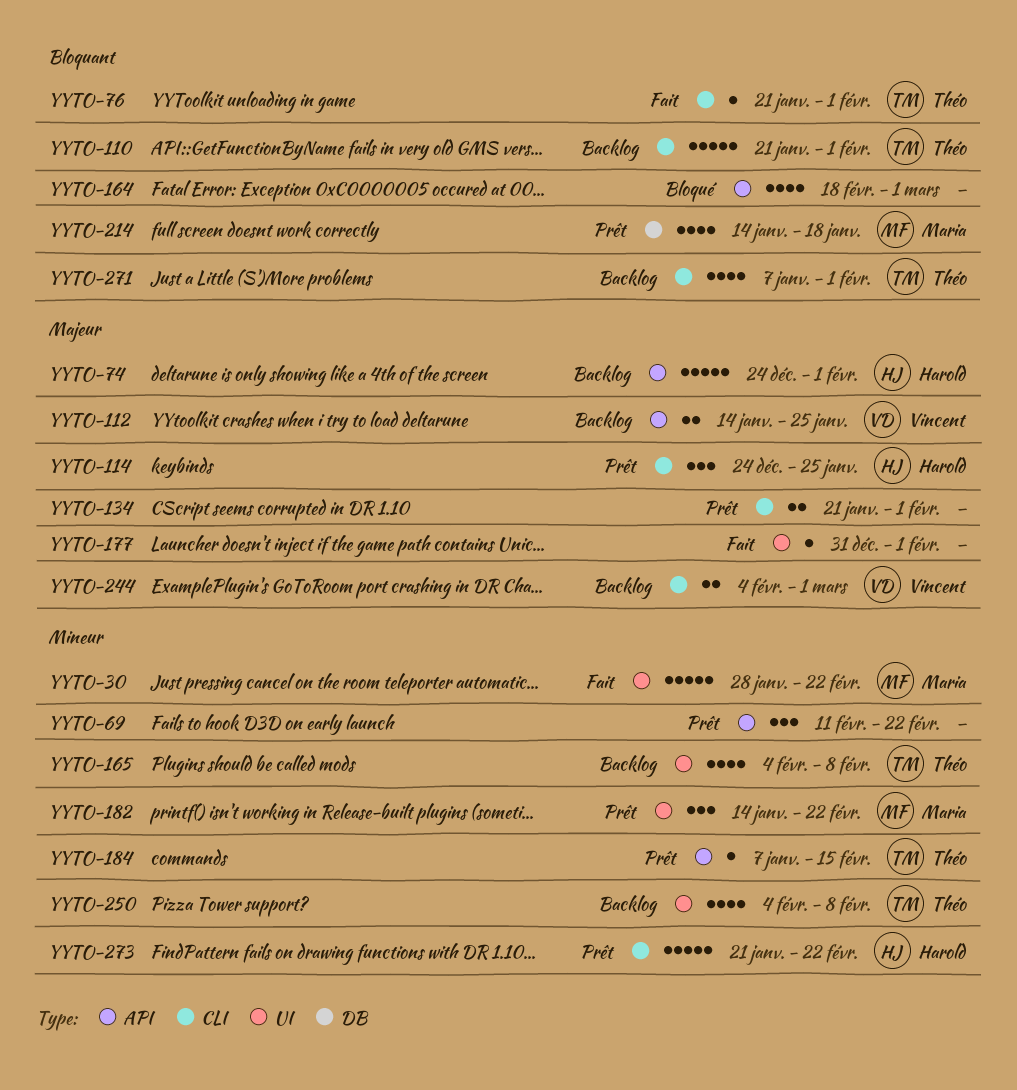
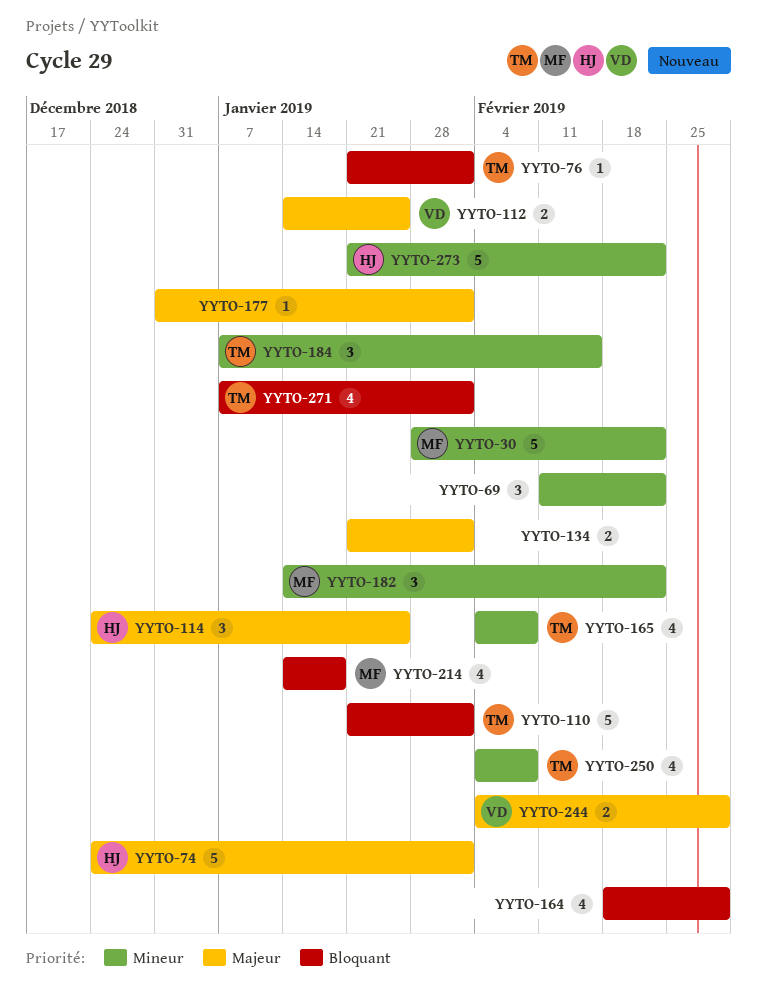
YYTO-184, estimate: 1 -> 3

